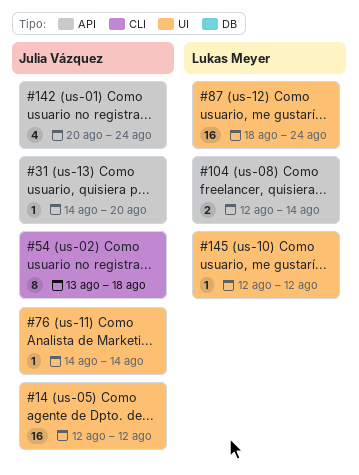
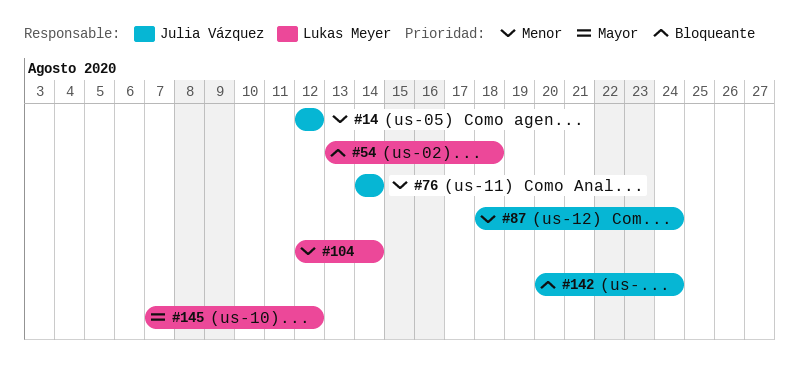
#31: present -> none
#54, owner: Julia Vázquez -> Lukas Meyer
#87, owner: Lukas Meyer -> Julia Vázquez
#145, start: Aug 12 -> Aug 7

